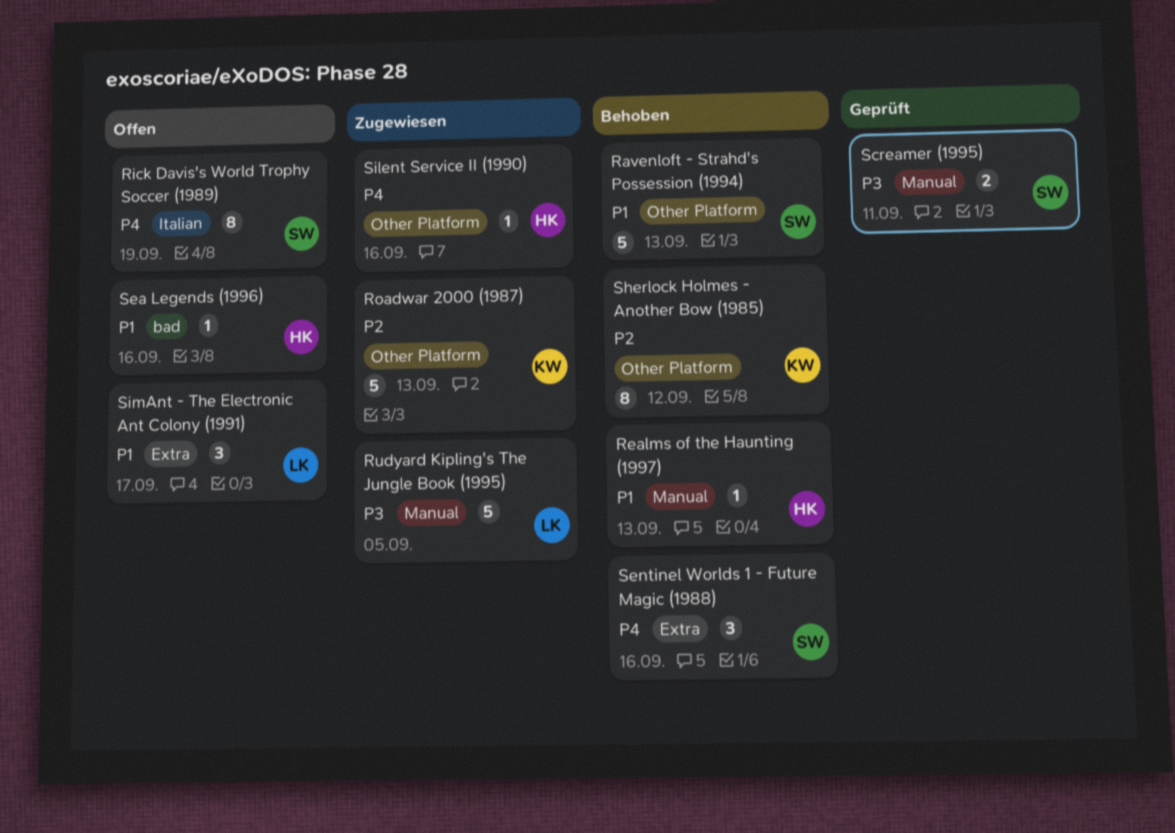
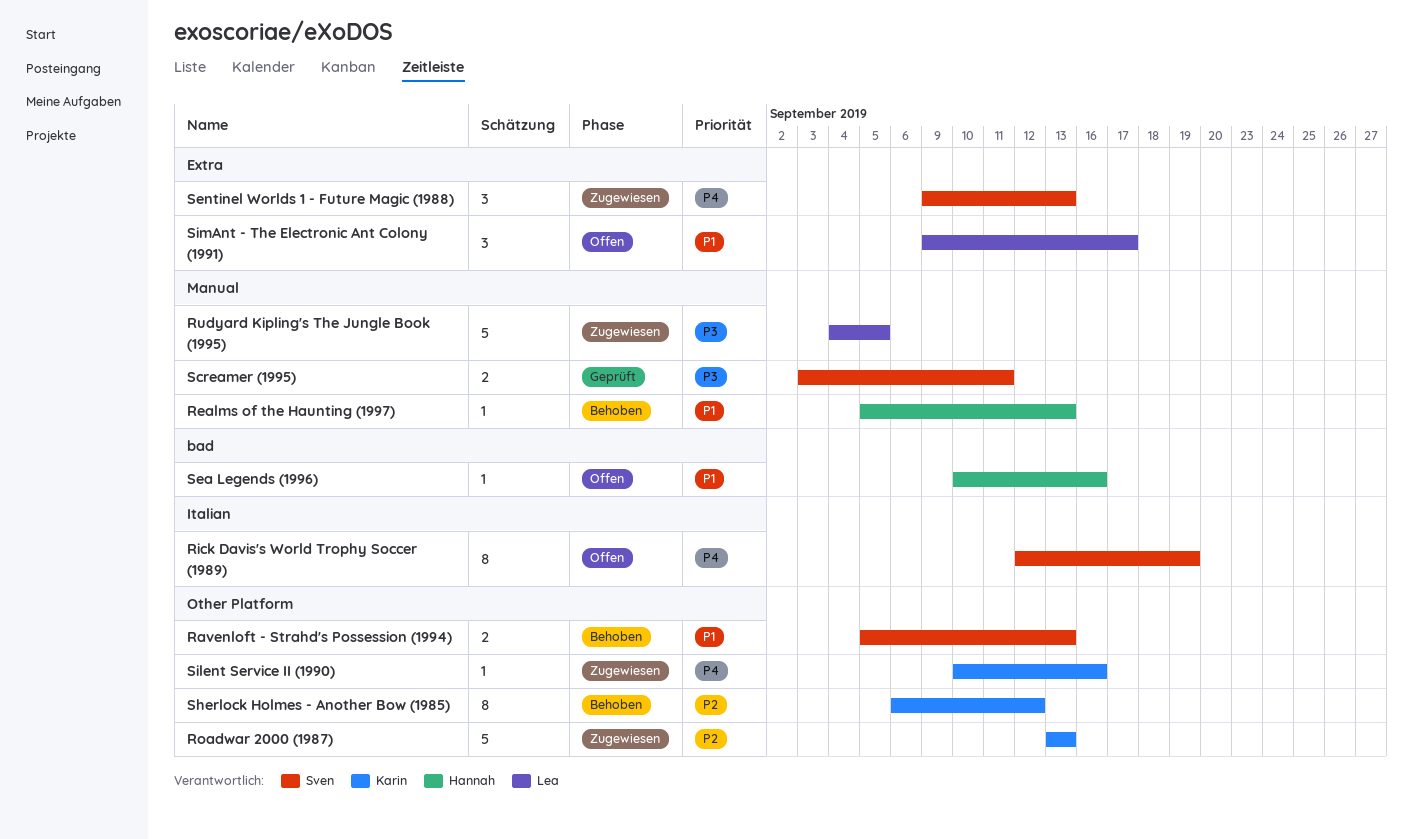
Ravenloft - Strahd's Possession (1994), estimate: 5 -> 2
Sentinel Worlds 1 - Future Magic (1988), status: Behoben -> Zugewiesen
Sentinel Worlds 1 - Future Magic (1988), due: Sep 16 -> Sep 13
Silent Service II (1990), owner: Hannah -> Karin

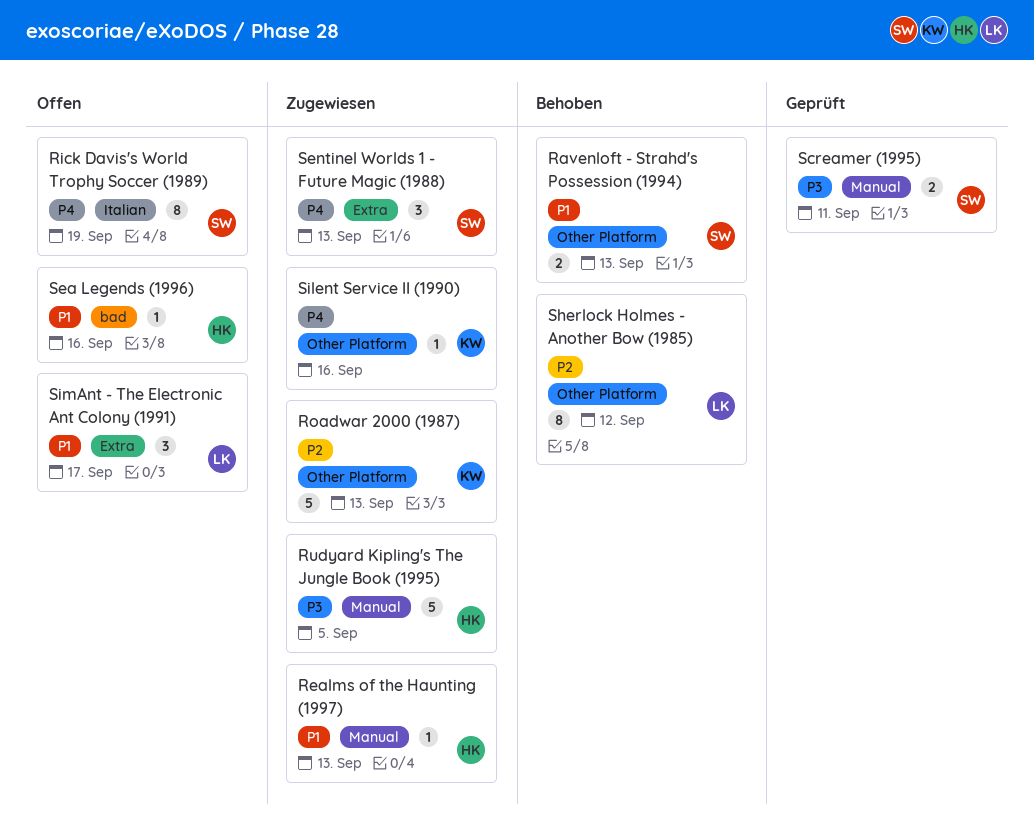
Realms of the Haunting (1997), status: Behoben -> Zugewiesen
Rudyard Kipling's The Jungle Book (1995), owner: Lea -> Hannah
Sherlock Holmes - Another Bow (1985), owner: Karin -> Lea

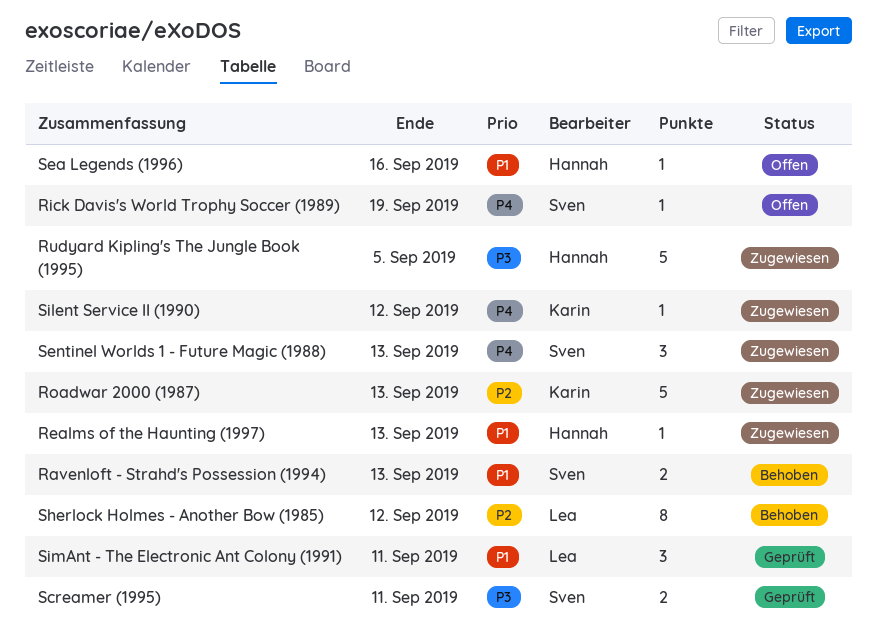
Rick Davis's World Trophy Soccer (1989), estimate: 8 -> 1
Silent Service II (1990), due: Sep 16 -> Sep 12
SimAnt - The Electronic Ant Colony (1991), status: Offen -> Geprüft
SimAnt - The Electronic Ant Colony (1991), due: Sep 17 -> Sep 11

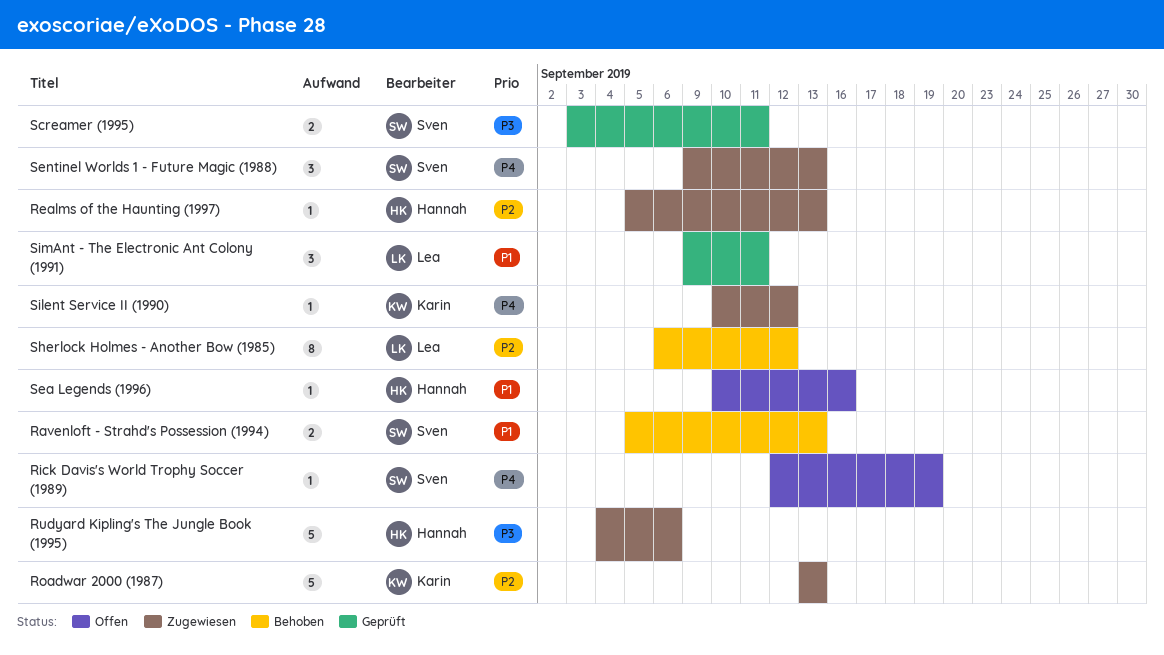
Realms of the Haunting (1997), priority: P1 -> P2
Rudyard Kipling's The Jungle Book (1995), due: Sep 5 -> Sep 6

